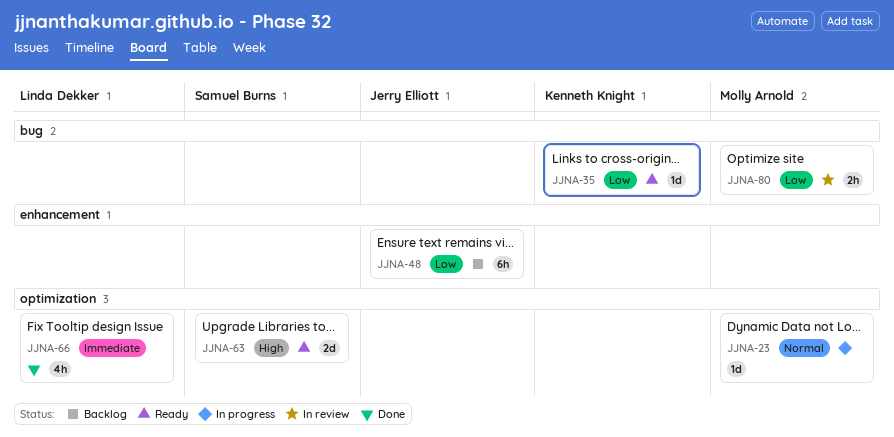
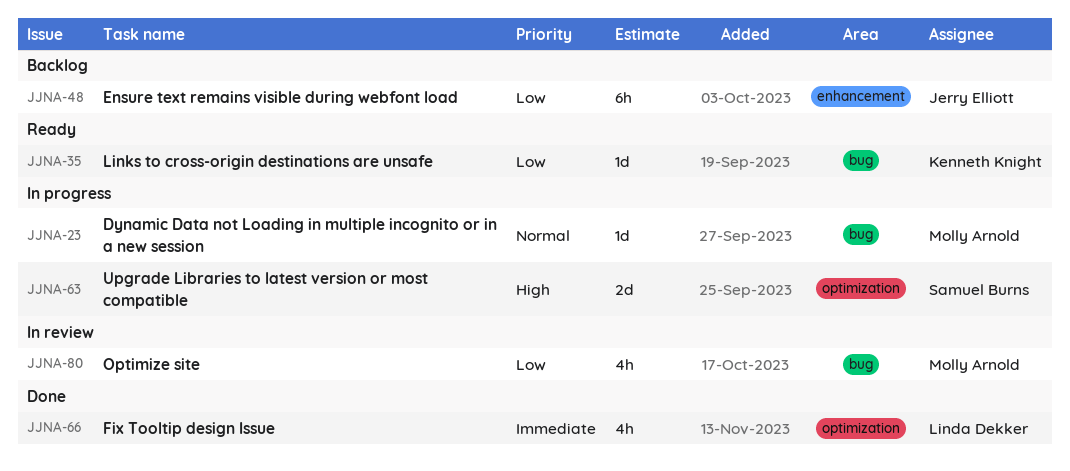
JJNA-23, label: optimization -> bug
JJNA-63, status: Ready -> In progress
JJNA-80, estimate: 2h -> 4h

